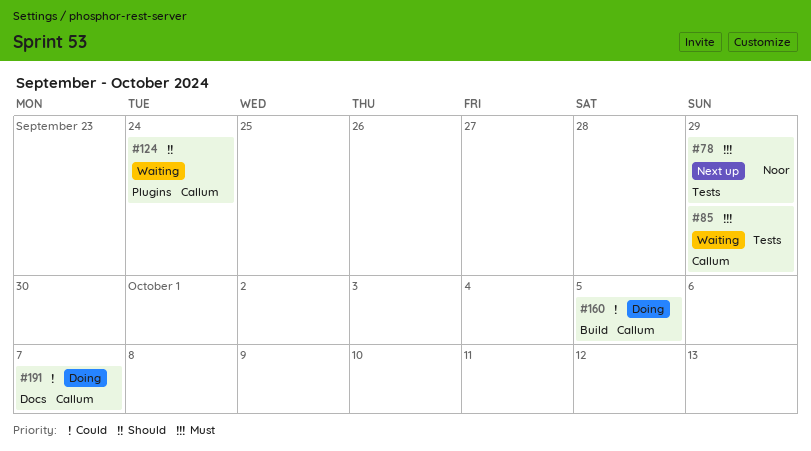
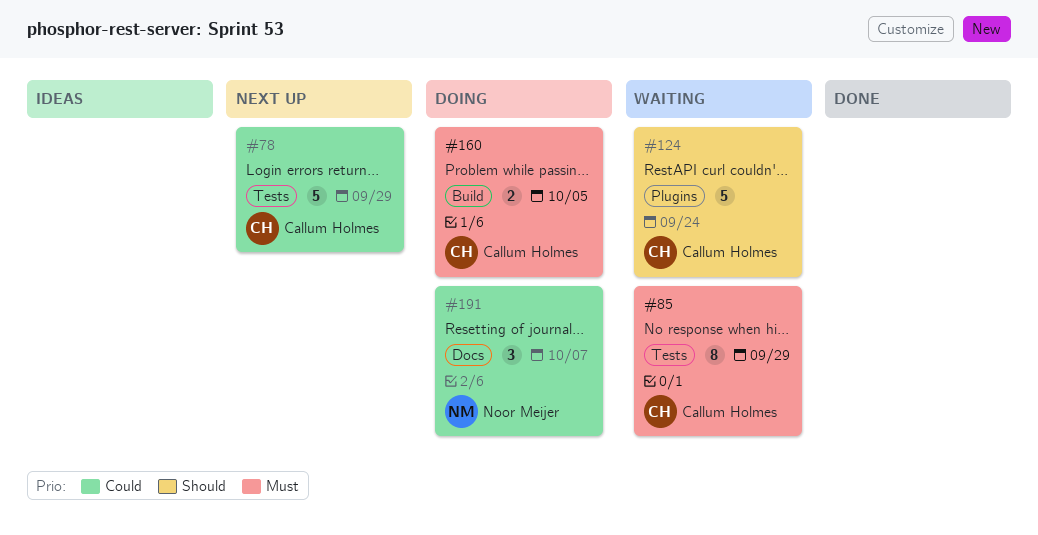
#78, owner: Noor Meijer -> Callum Holmes
#78, priority: Must -> Could
#160, priority: Could -> Must
#191, owner: Callum Holmes -> Noor Meijer

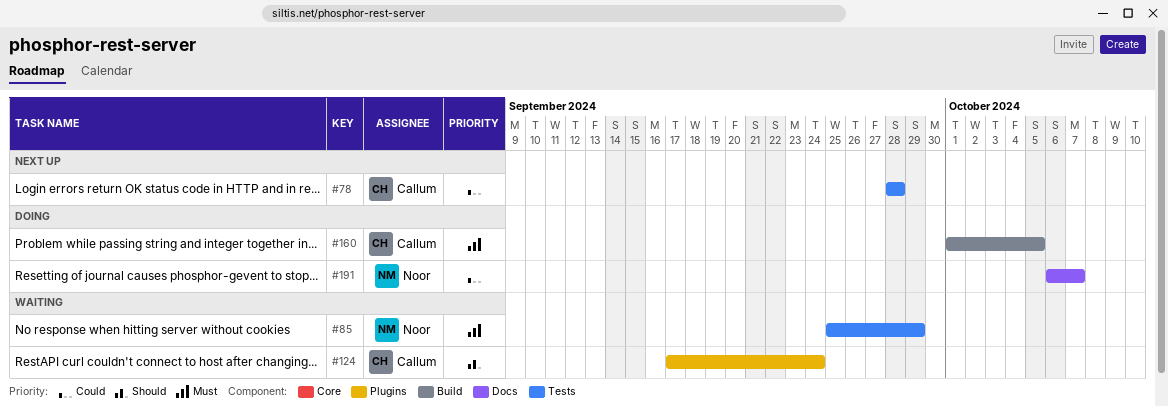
#78, due: Sep 29 -> Sep 28
#85, owner: Callum Holmes -> Noor Meijer

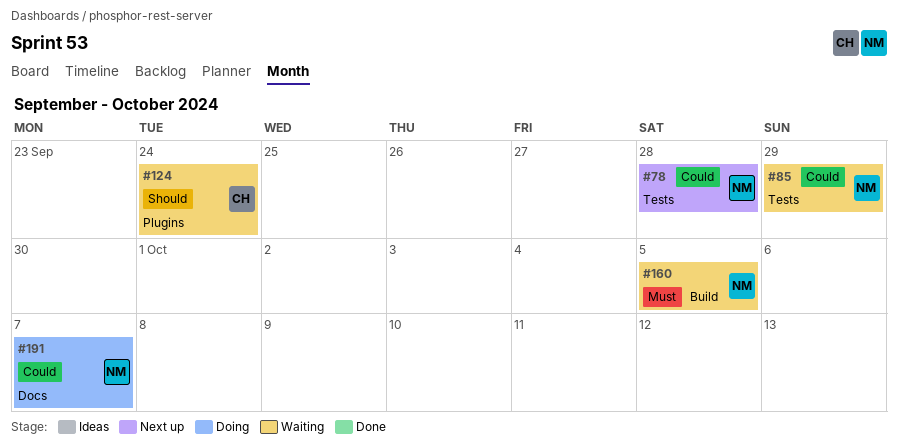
#78, owner: Callum -> Noor
#85, priority: Must -> Could
#160, status: Doing -> Waiting
#160, owner: Callum -> Noor

